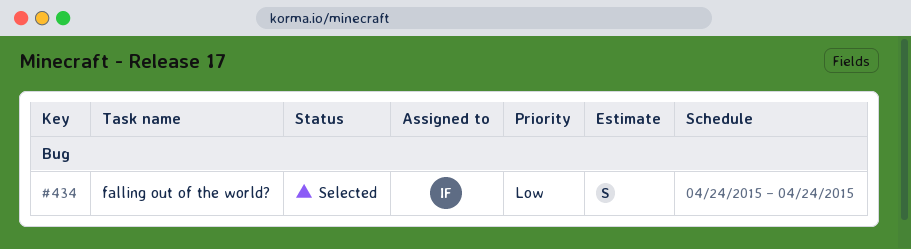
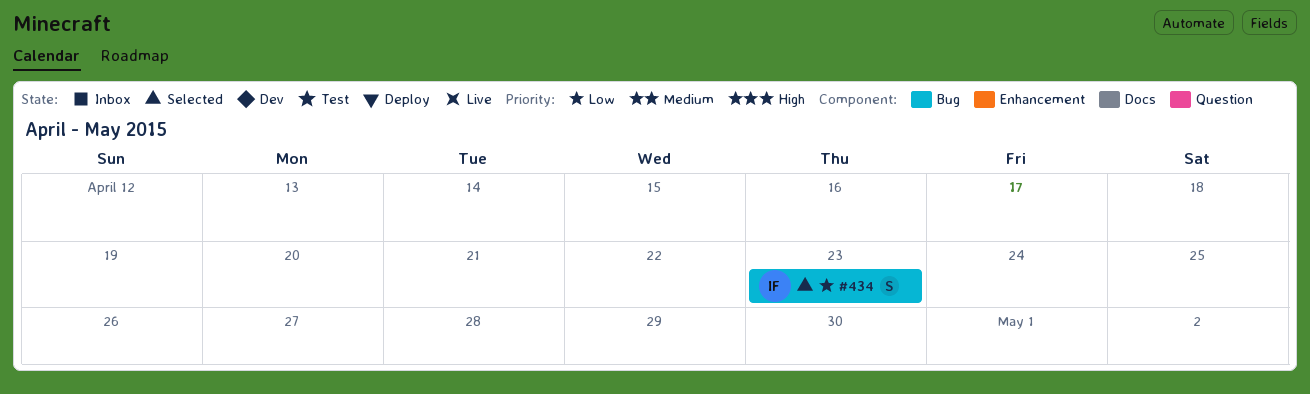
#434, start: Apr 24 -> Apr 23
#434, due: Apr 24 -> Apr 23

